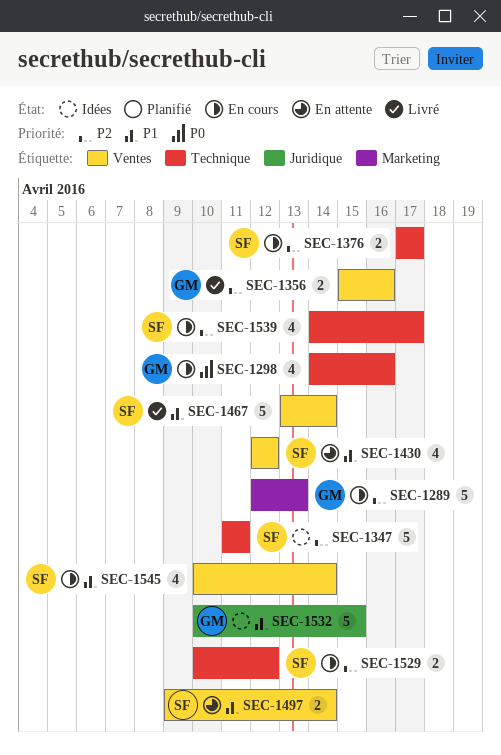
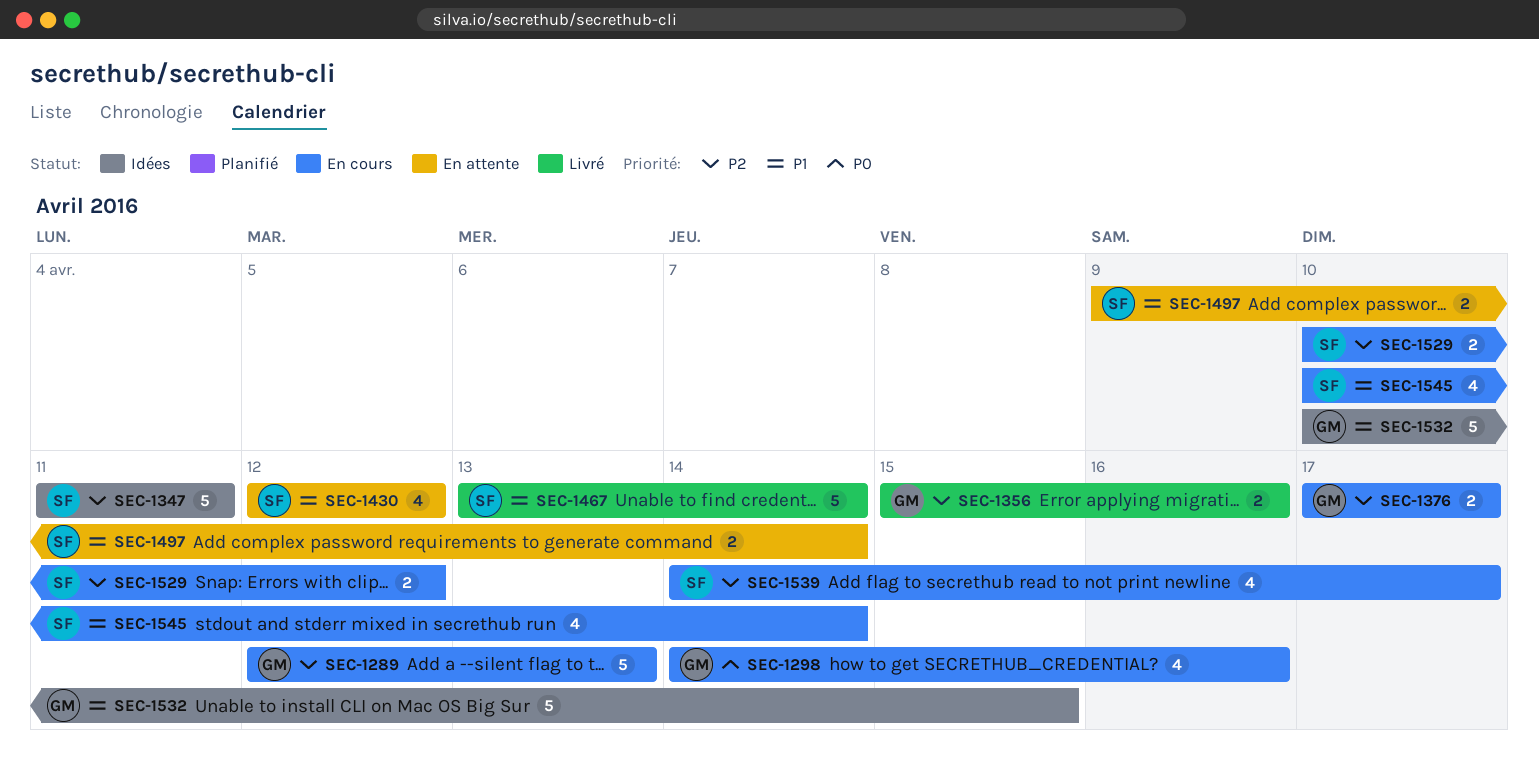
SEC-1376, owner: SF -> GM

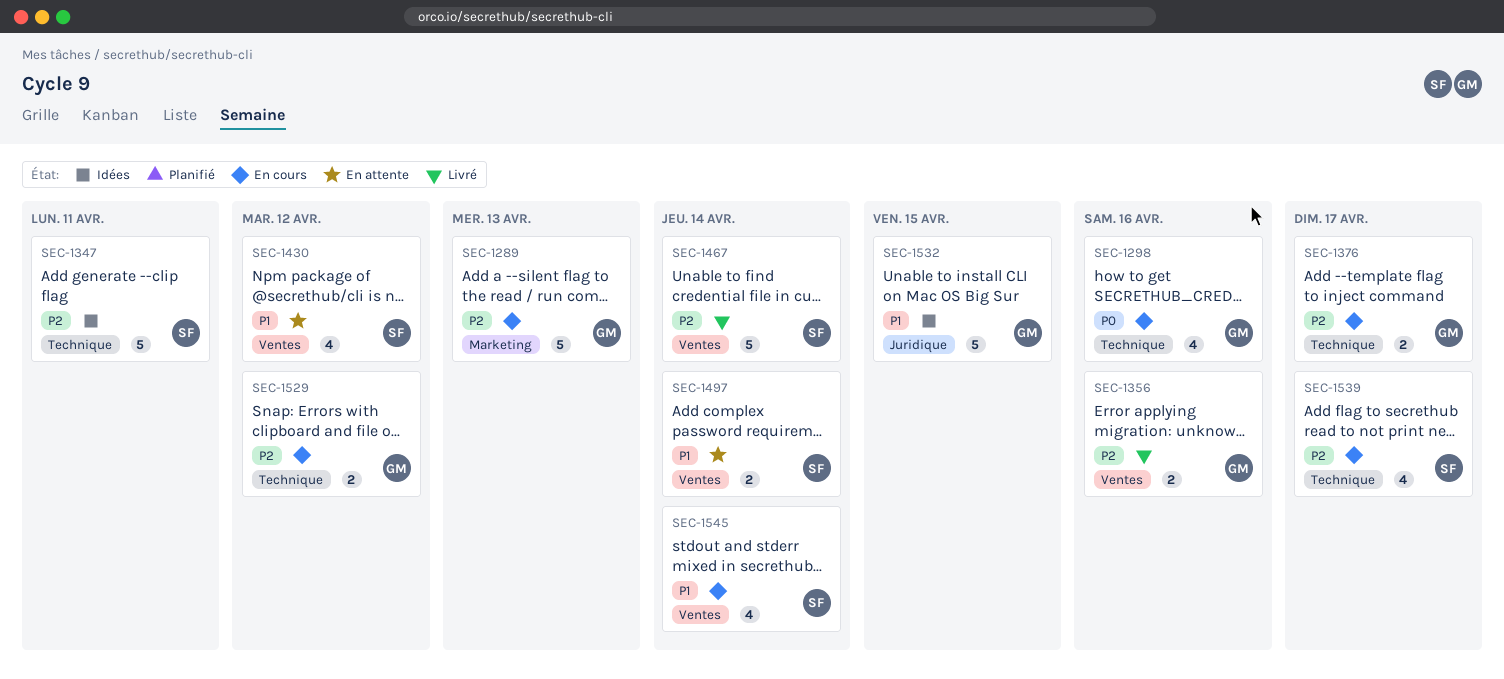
SEC-1467, priority: P1 -> P2
SEC-1529, owner: SF -> GM

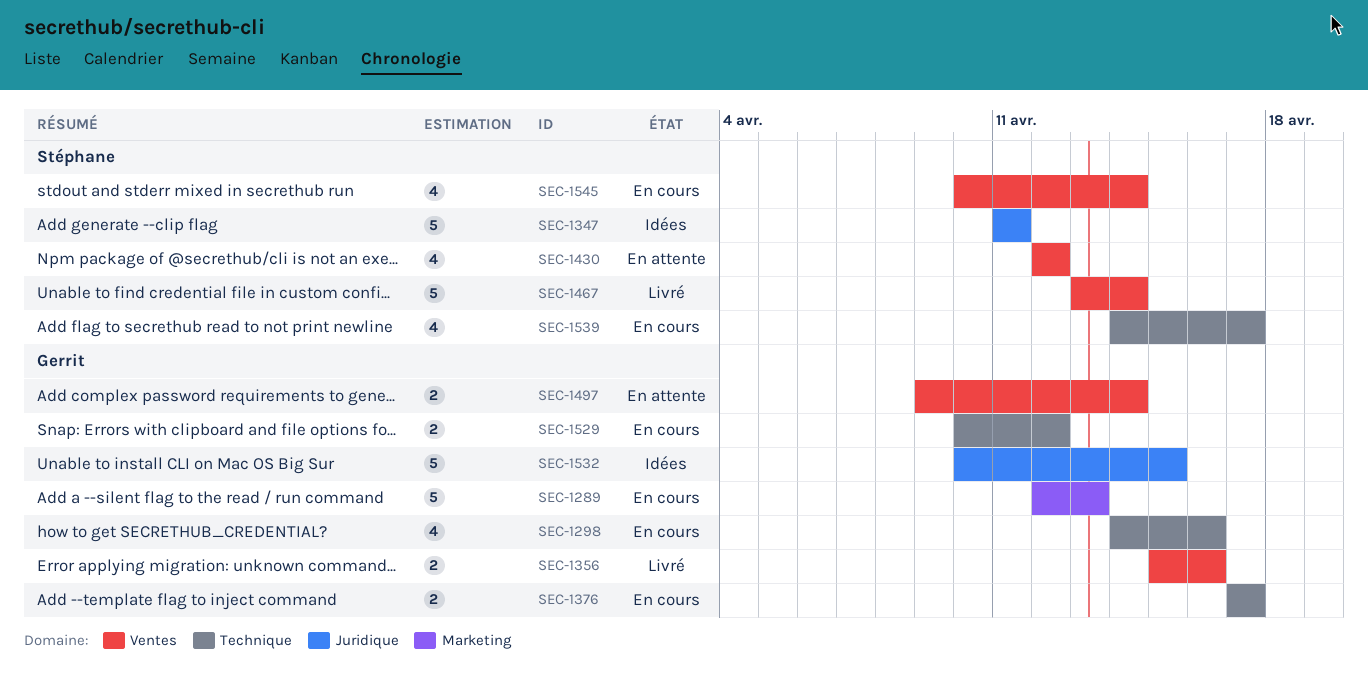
SEC-1347, label: Technique -> Juridique
SEC-1497, owner: Stéphane -> Gerrit

